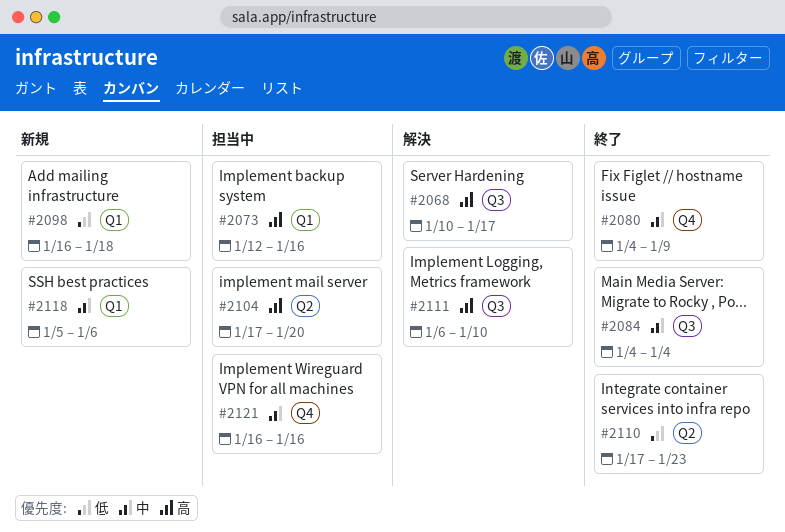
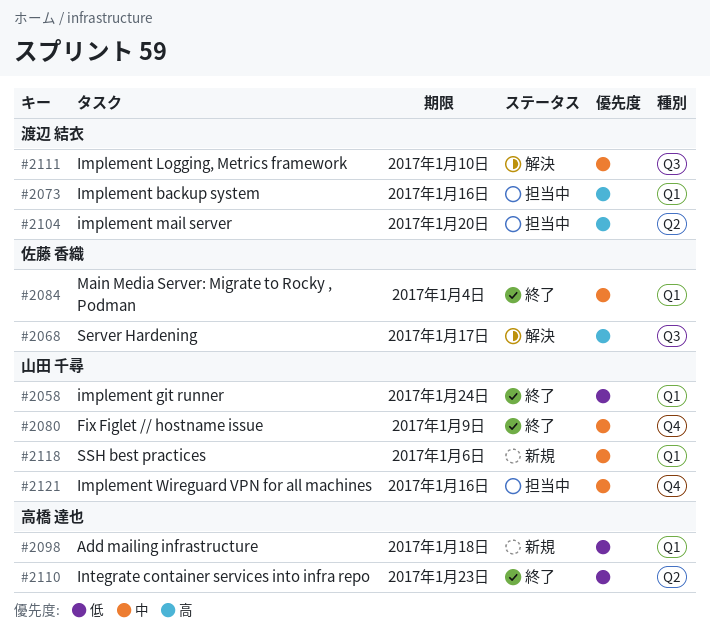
#2058: none -> present
#2084, label: Q3 -> Q1
#2111, priority: 高 -> 中

